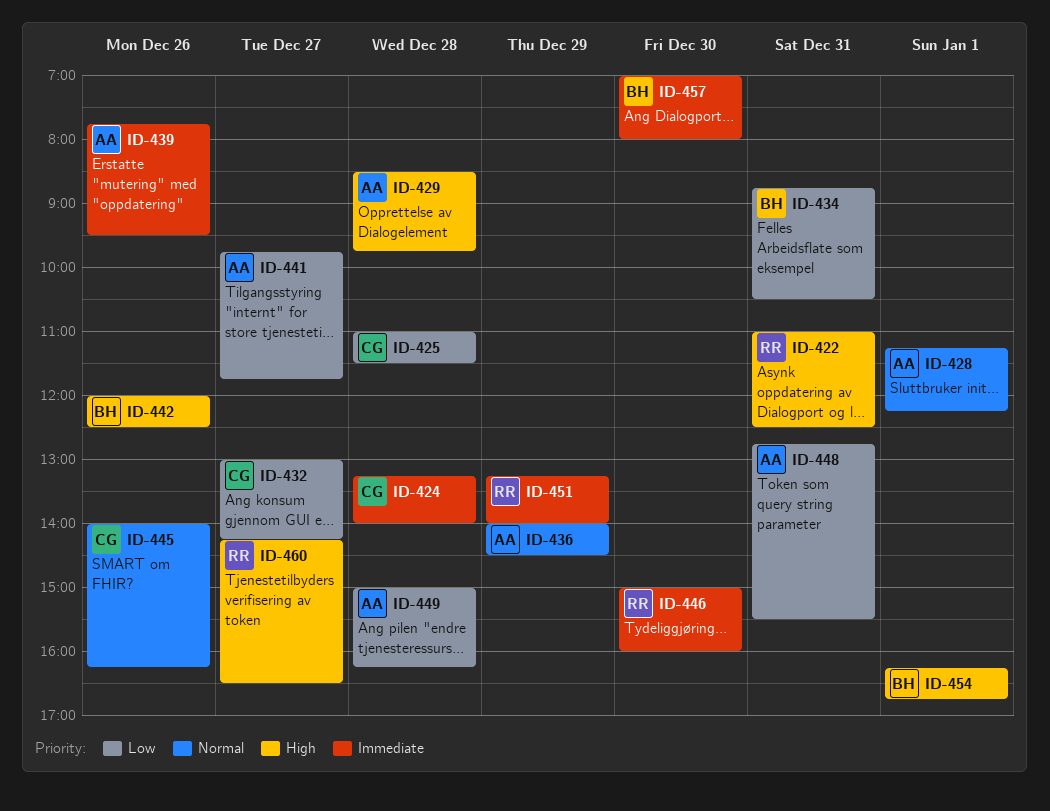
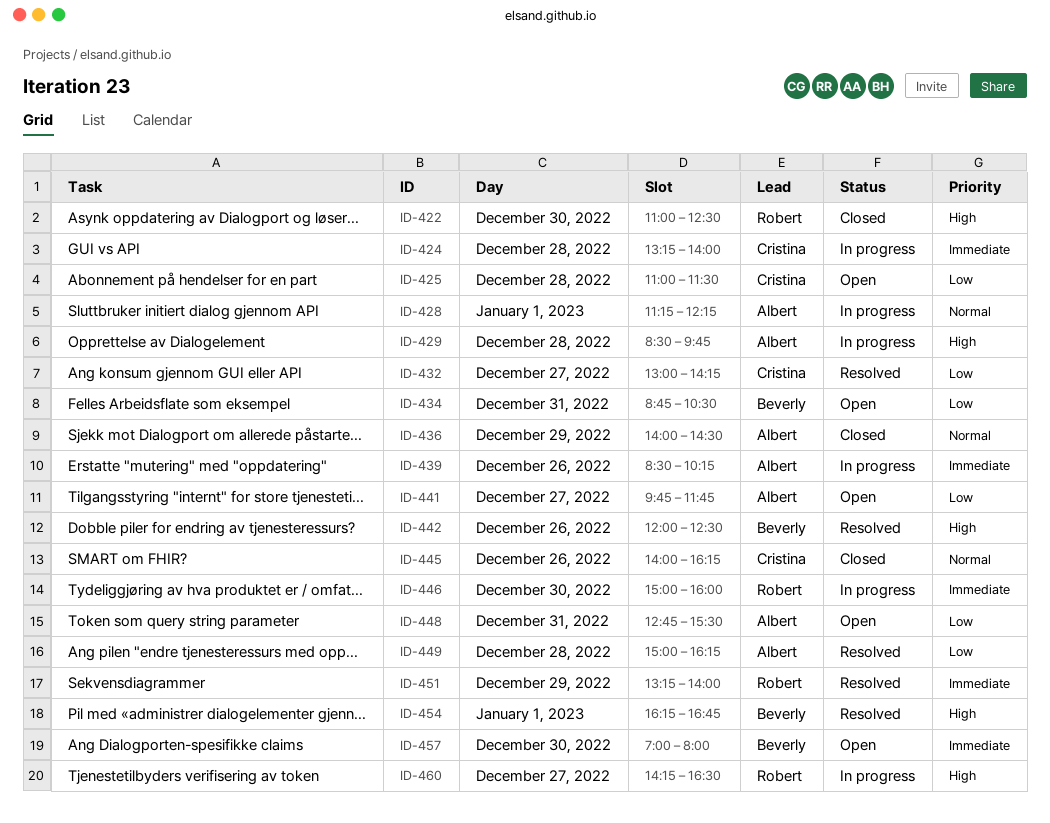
ID-422, day: Dec 31 -> Dec 30
ID-439, begins: 07:45 -> 08:30
ID-439, ends: 09:30 -> 10:15

